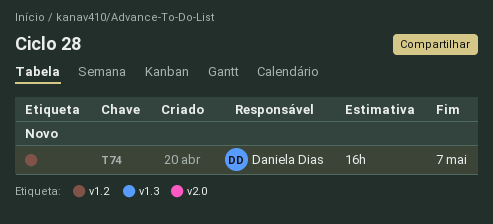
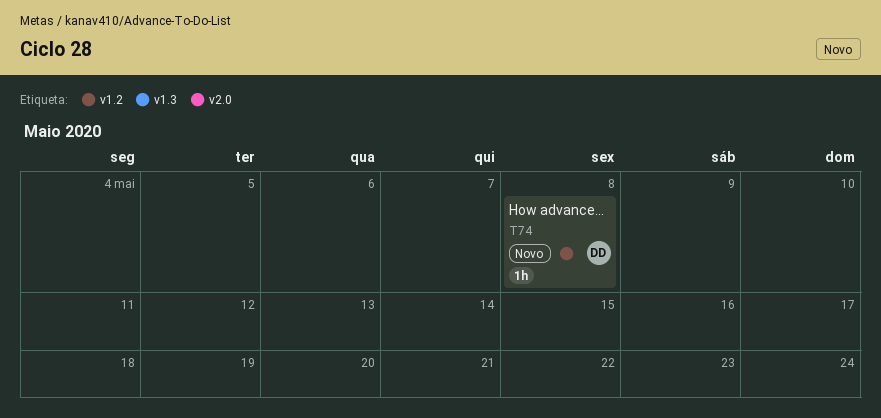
T74, estimate: 16h -> 1h
T74, due: May 7 -> May 8

